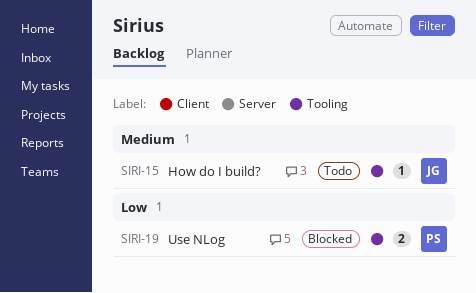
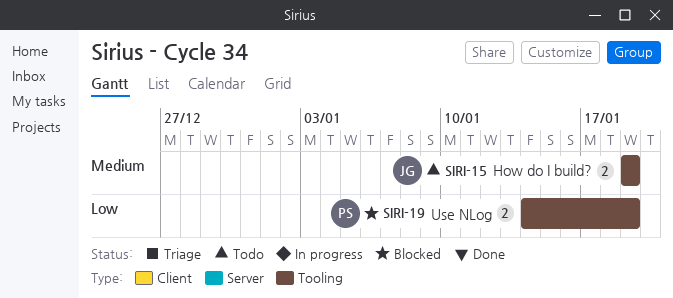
SIRI-15, estimate: 1 -> 2

